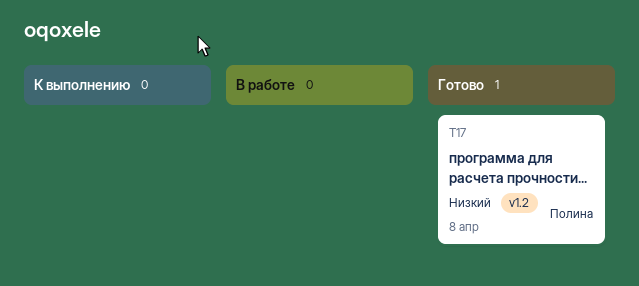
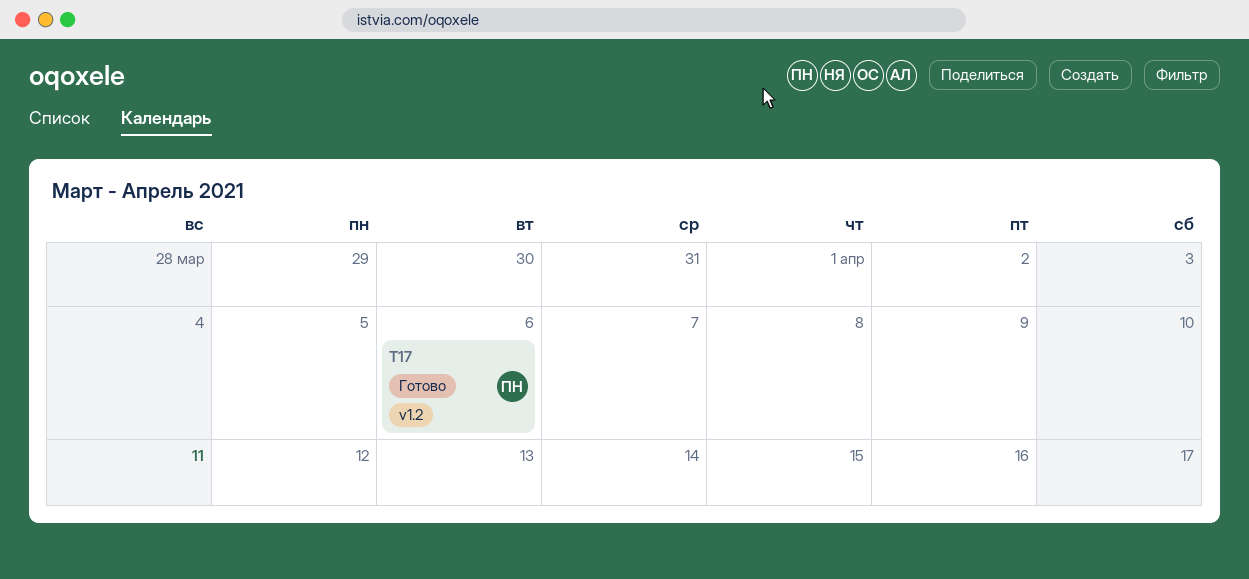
T17, due: Apr 8 -> Apr 6

